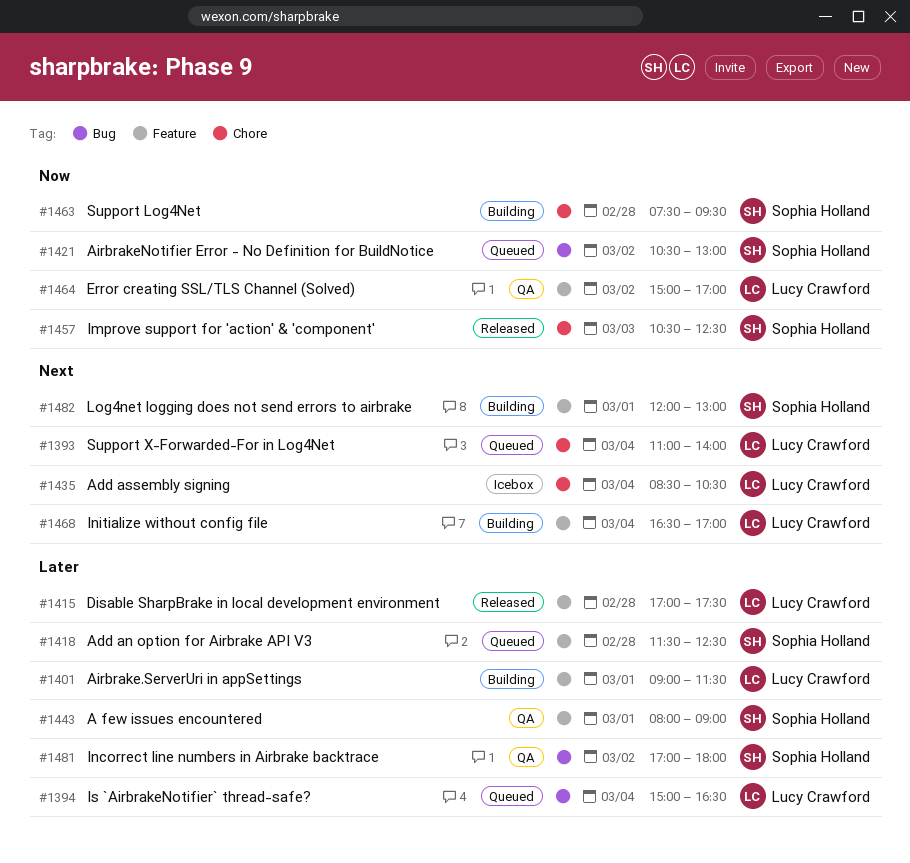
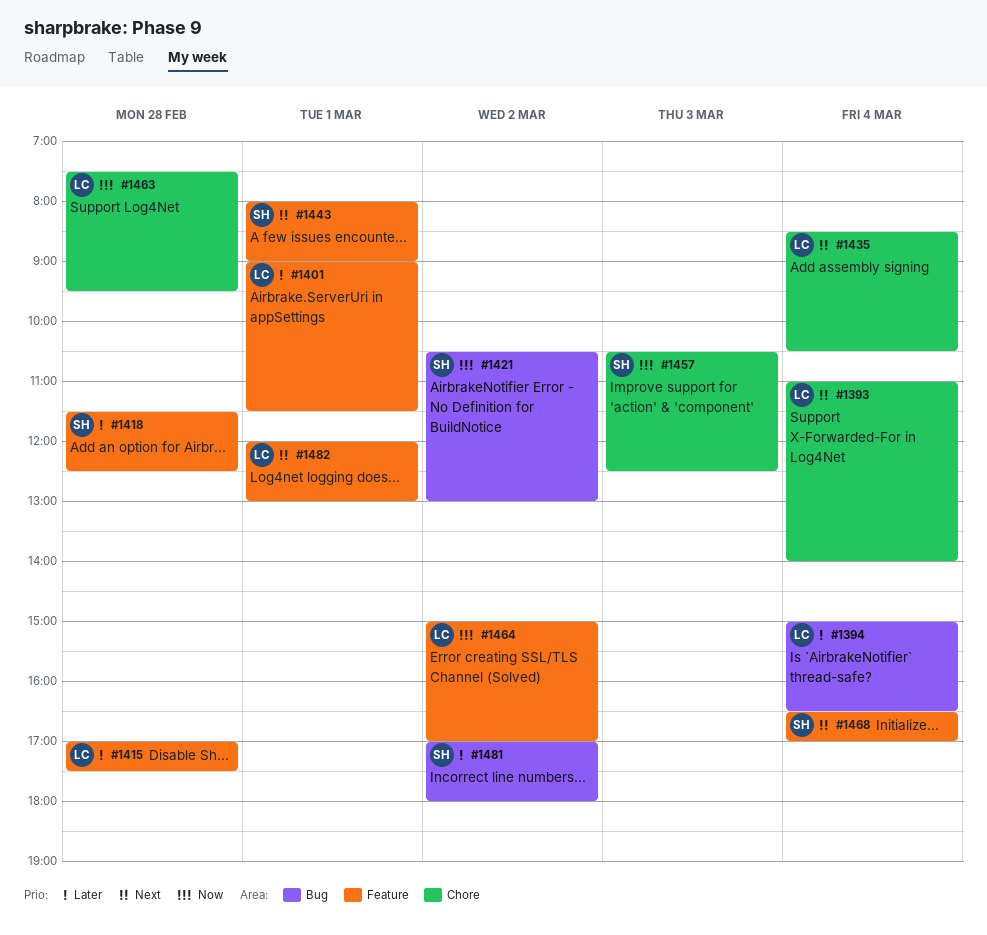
#1443, priority: Later -> Next
#1463, owner: Sophia Holland -> Lucy Crawford
#1468, owner: Lucy Crawford -> Sophia Holland
#1482, owner: Sophia Holland -> Lucy Crawford

